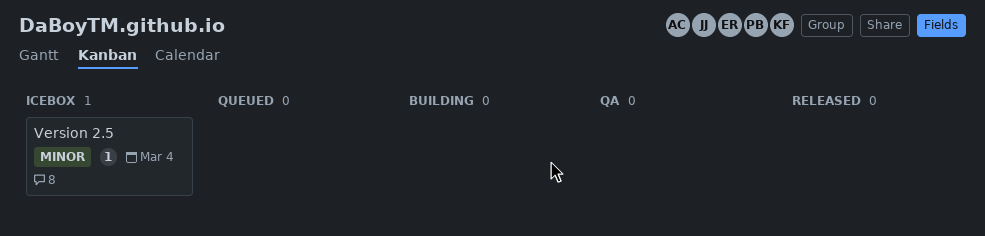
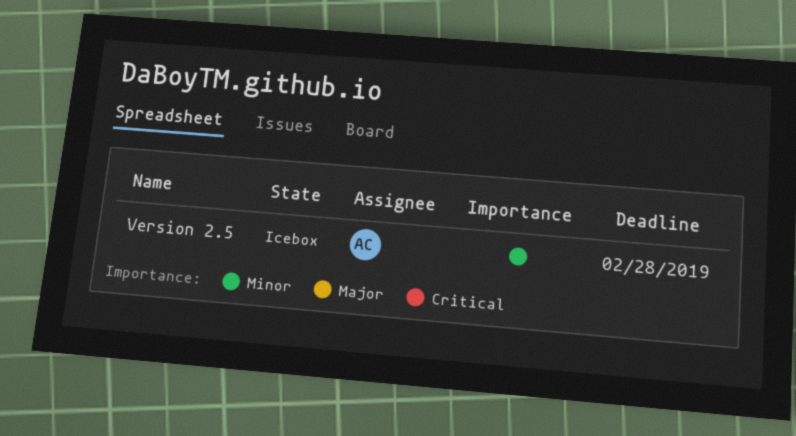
Version 2.5, due: Mar 4 -> Feb 28

